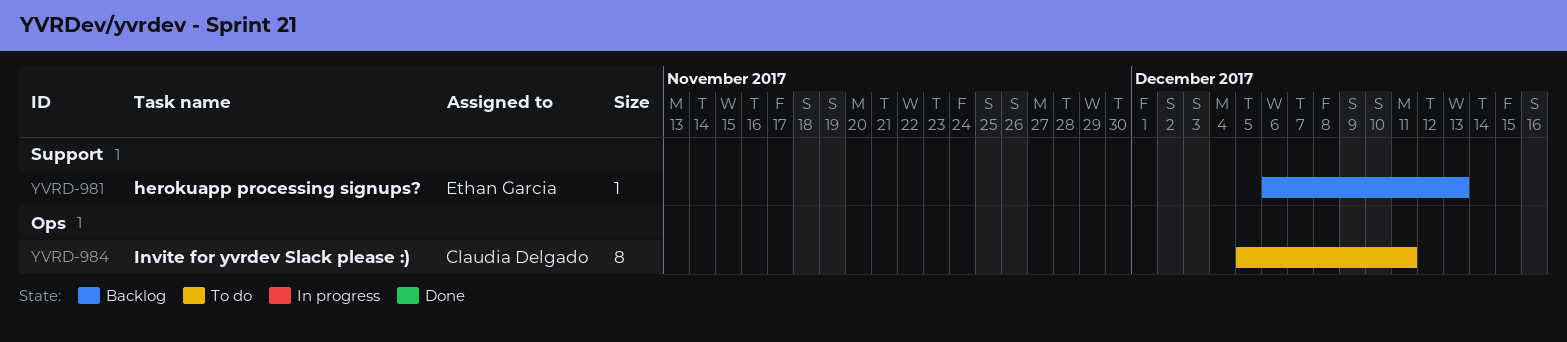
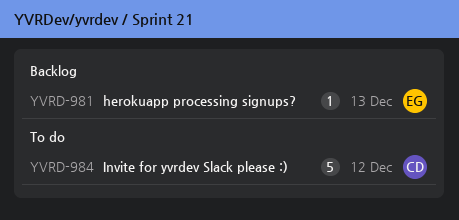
YVRD-984, estimate: 8 -> 5
YVRD-984, due: Dec 11 -> Dec 12

